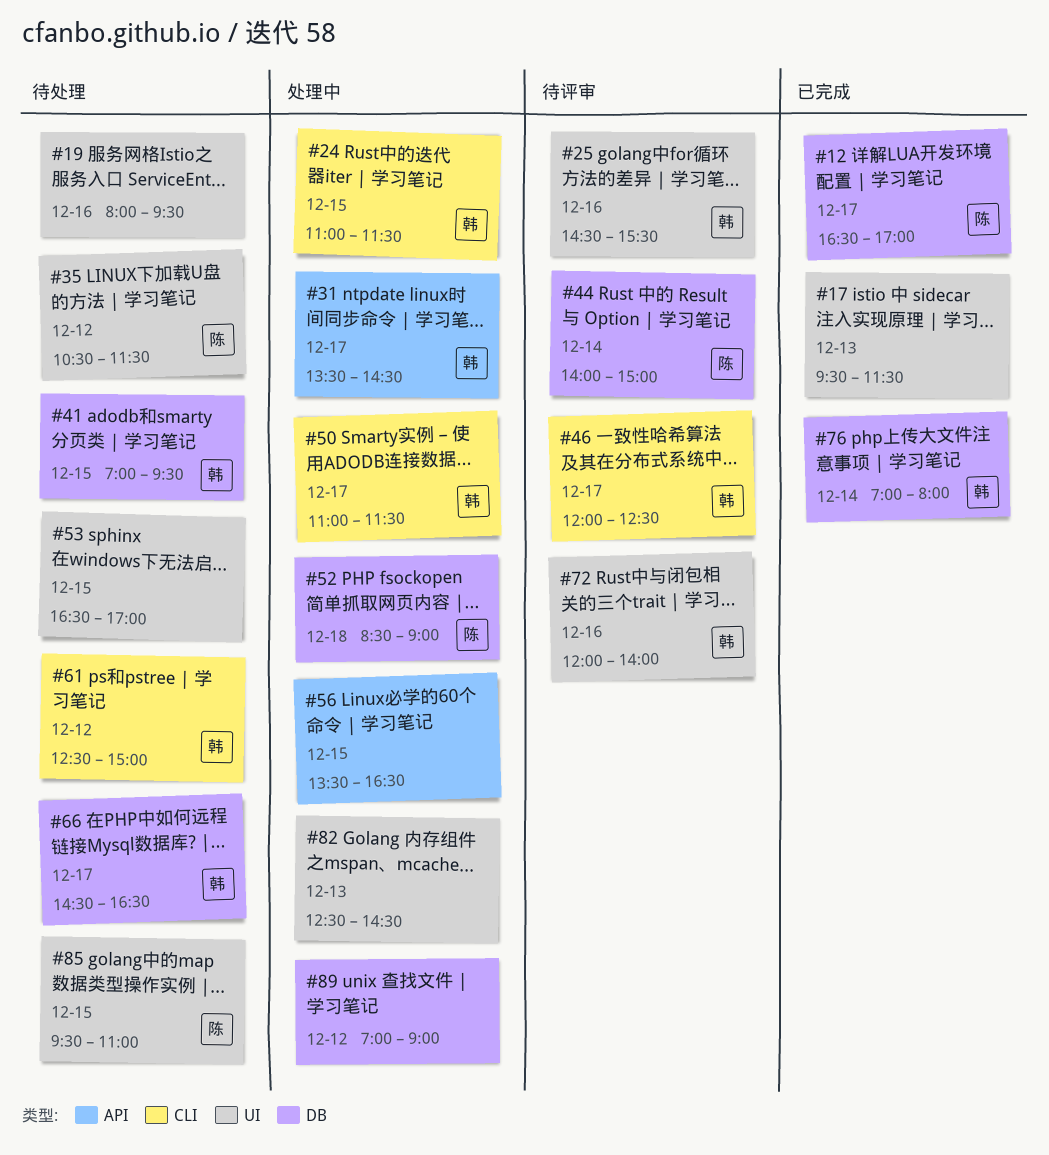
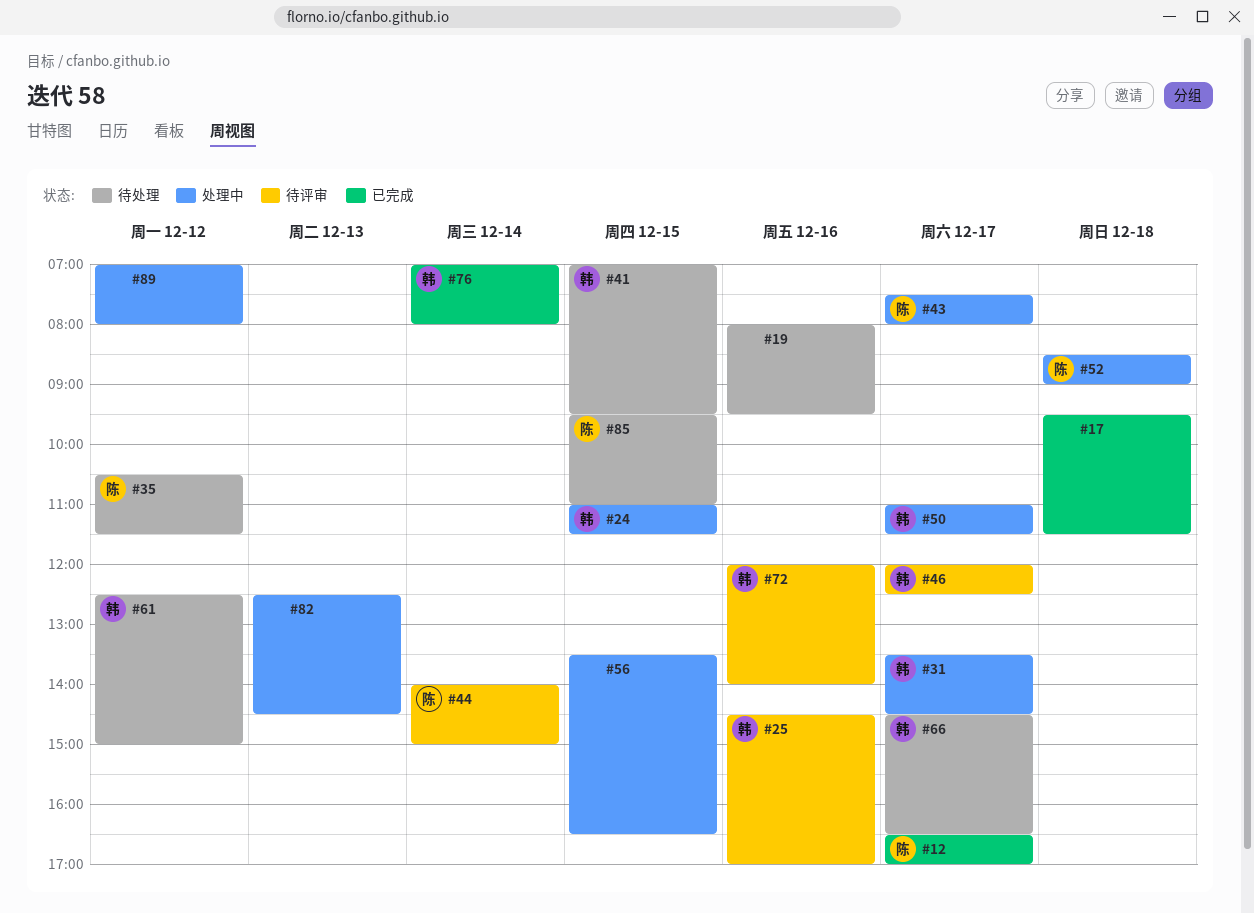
#17, day: Dec 13 -> Dec 18
#25, ends: 15:30 -> 17:00
#43: none -> present
#53: present -> none
#89, ends: 09:00 -> 08:00

